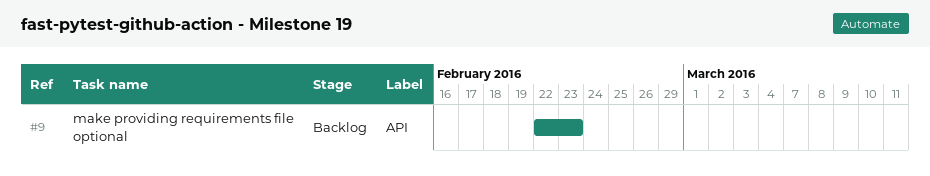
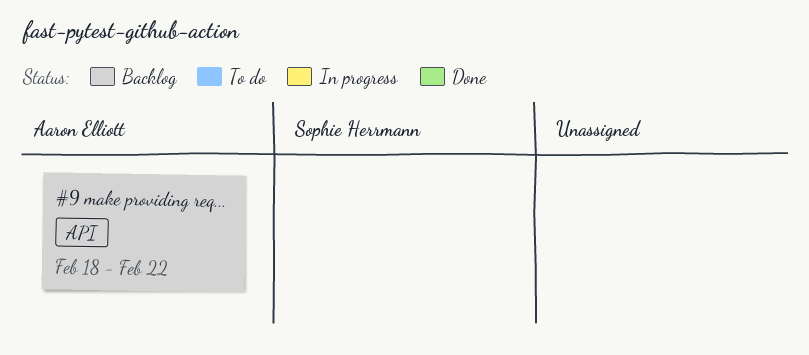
#9, start: Feb 22 -> Feb 18
#9, due: Feb 23 -> Feb 22

